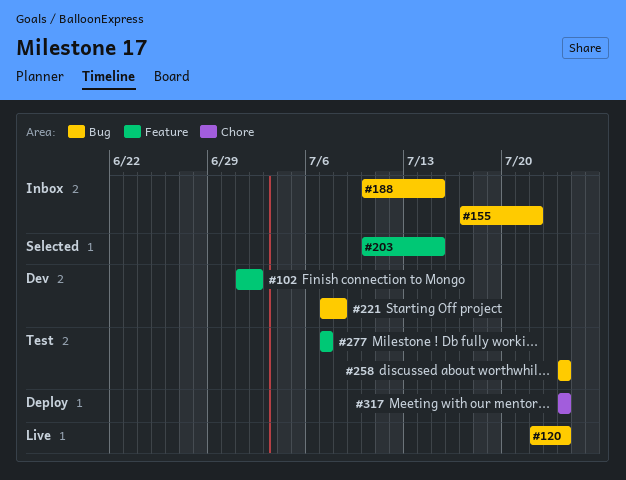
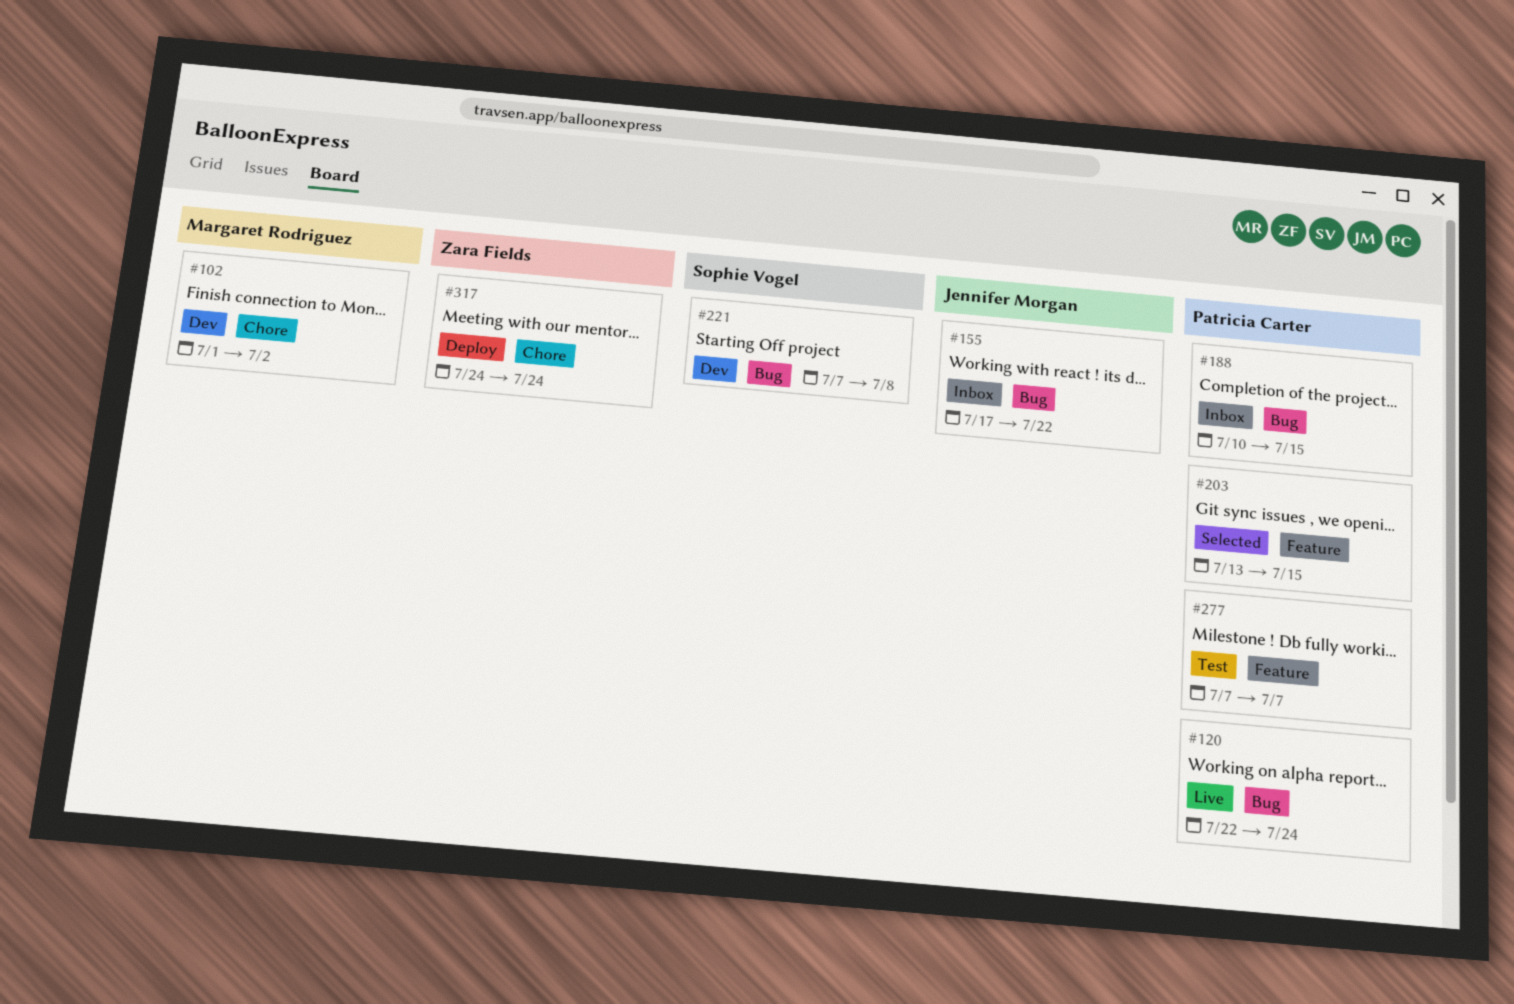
#102, label: Feature -> Chore
#203, start: Jul 10 -> Jul 13
#258: present -> none

